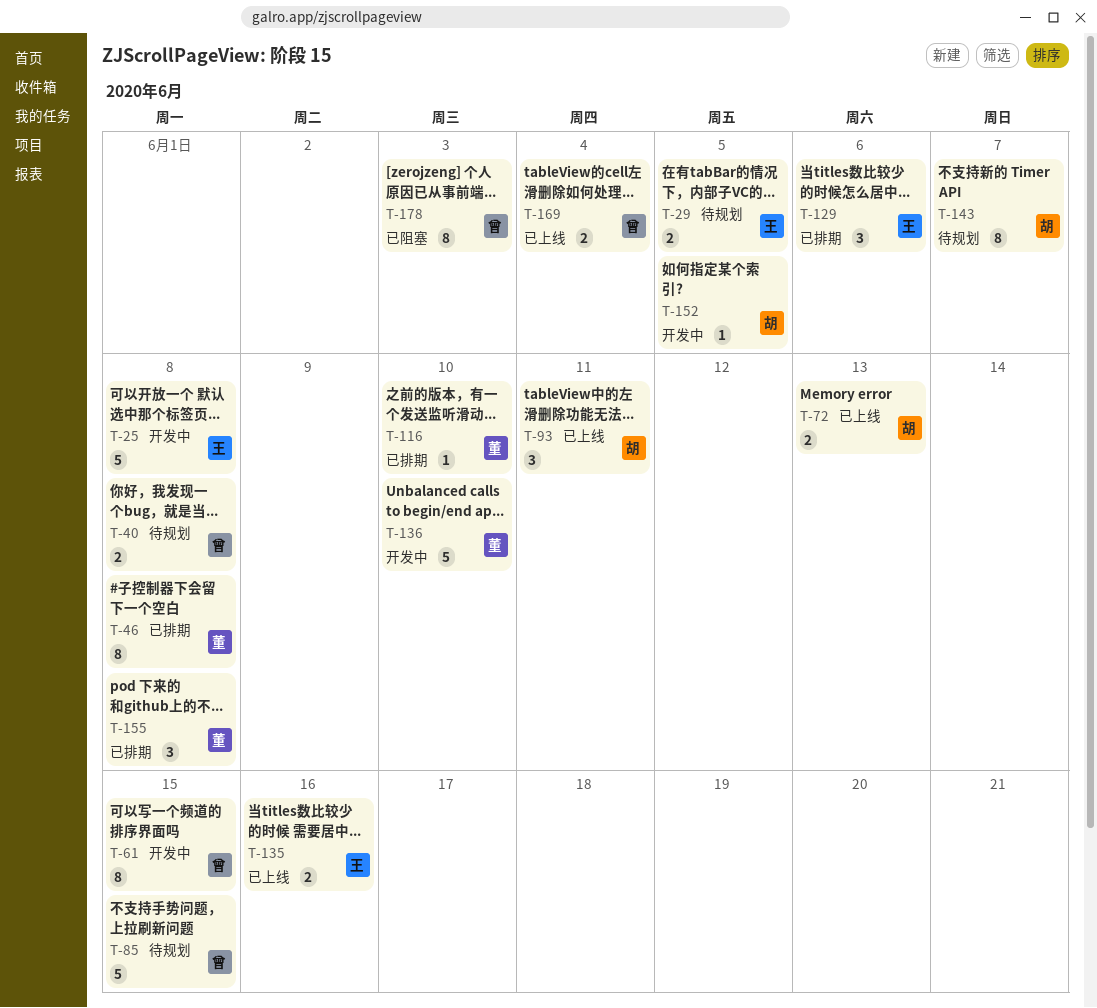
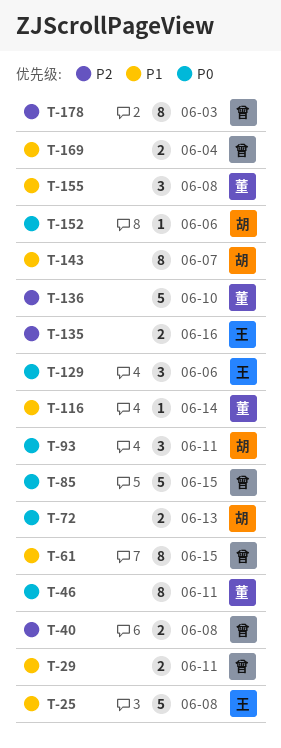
T-29, owner: 王 -> 曾
T-29, due: Jun 5 -> Jun 11
T-46, due: Jun 8 -> Jun 11
T-116, due: Jun 10 -> Jun 14
T-152, due: Jun 5 -> Jun 6

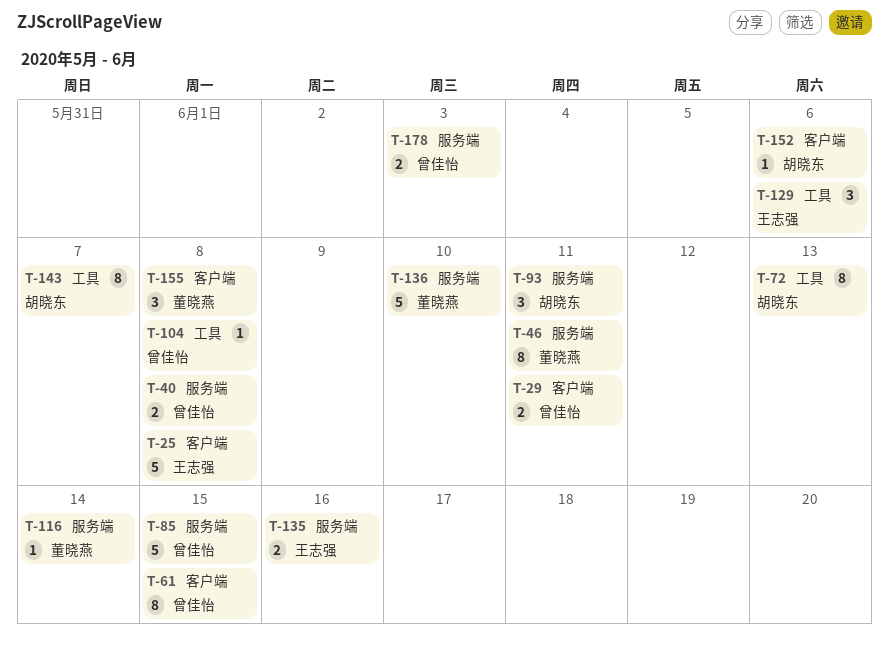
T-72, estimate: 2 -> 8
T-104: none -> present
T-169: present -> none
T-178, estimate: 8 -> 2

